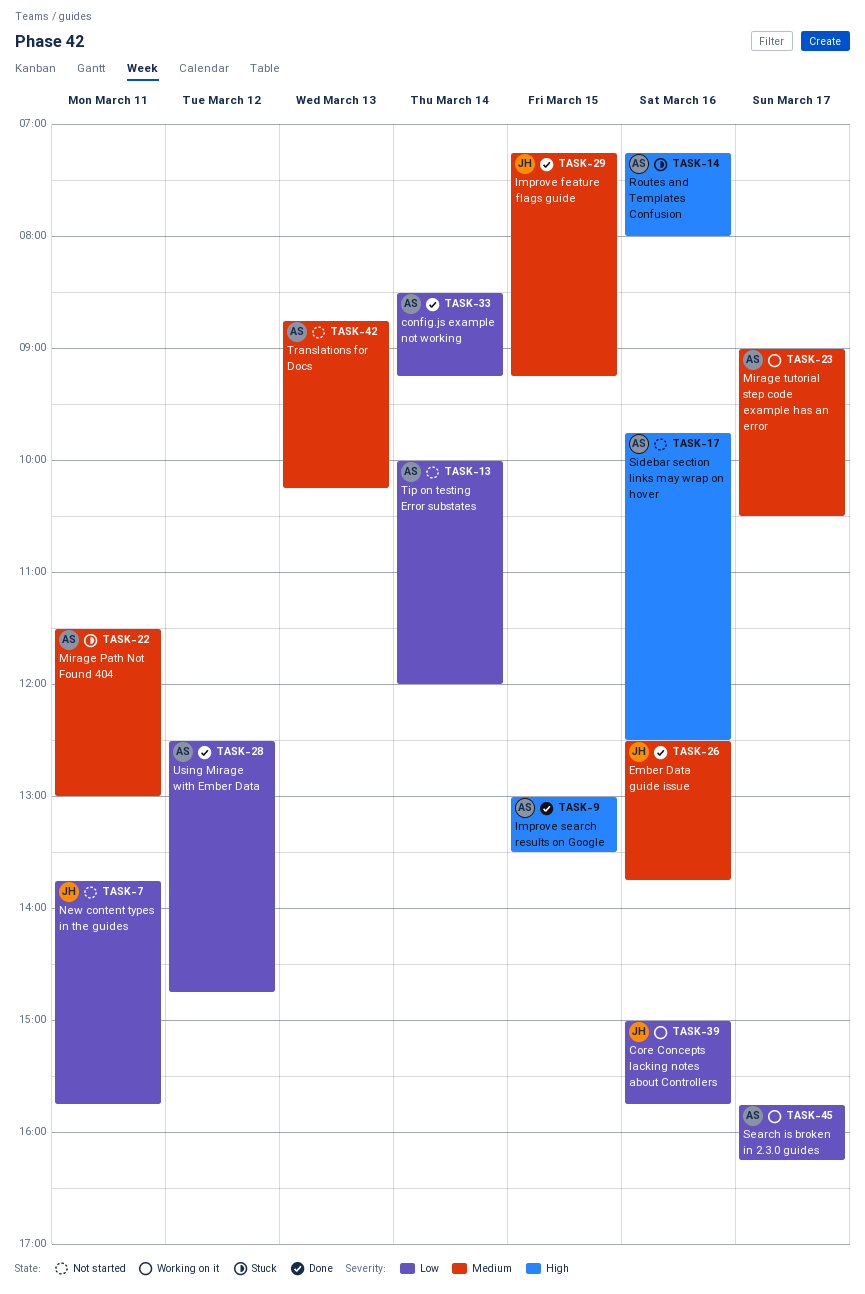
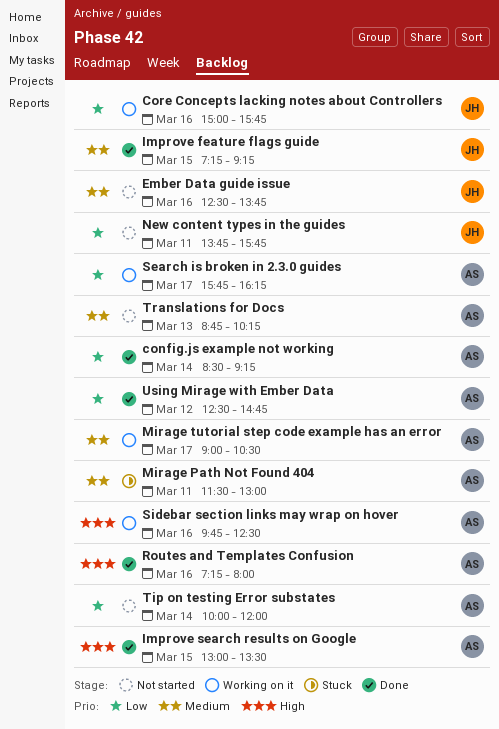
Ember Data guide issue, status: Done -> Not started
Routes and Templates Confusion, status: Stuck -> Done
Sidebar section links may wrap on hover, status: Not started -> Working on it

